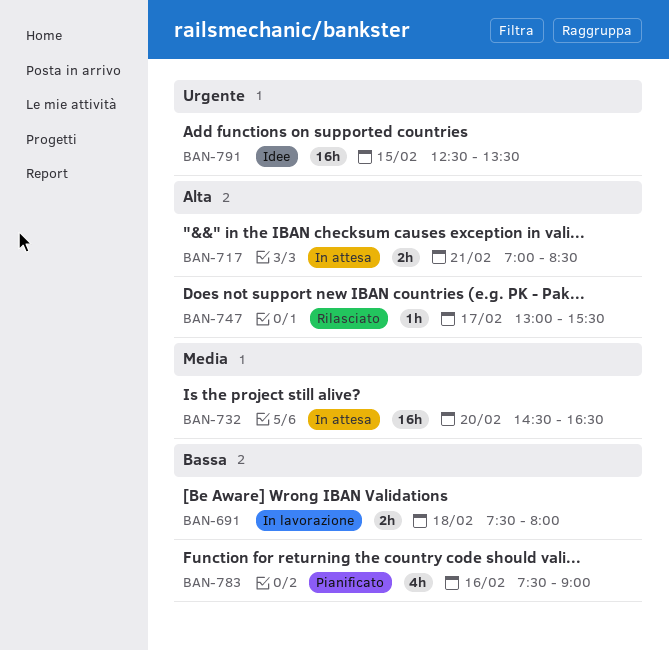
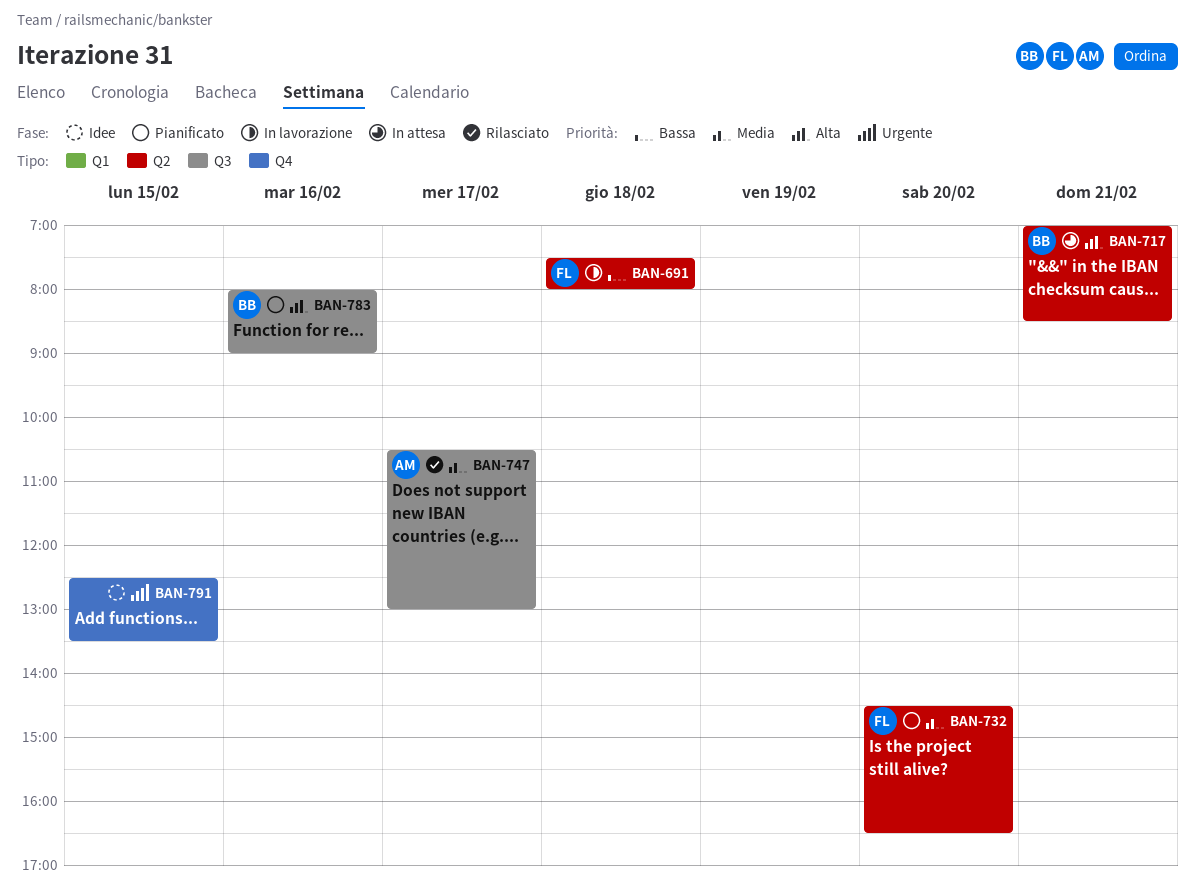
BAN-732, status: In attesa -> Pianificato
BAN-747, priority: Alta -> Media
BAN-747, begins: 13:00 -> 10:30
BAN-747, ends: 15:30 -> 13:00
BAN-783, priority: Bassa -> Alta
BAN-783, begins: 07:30 -> 08:00

